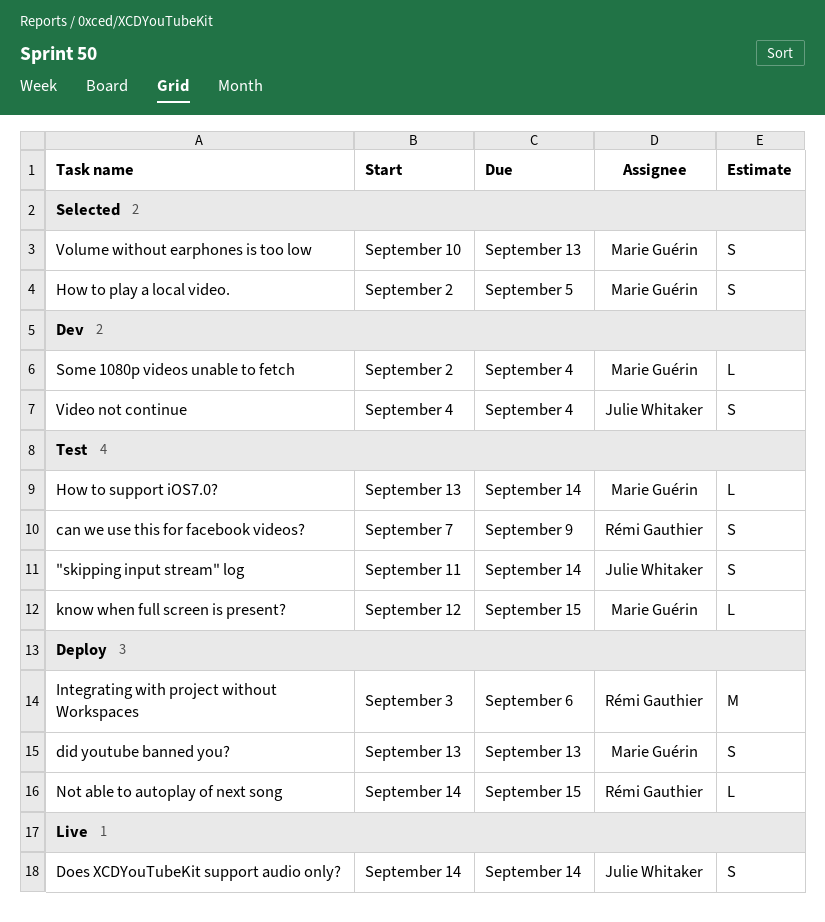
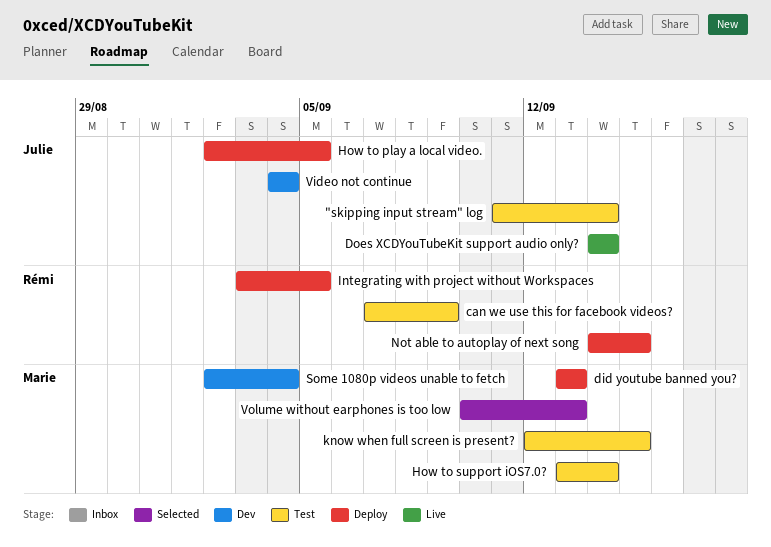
How to play a local video., status: Selected -> Deploy
How to play a local video., owner: Marie Guérin -> Julie Whitaker
Integrating with project without Workspaces, due: Sep 6 -> Sep 5

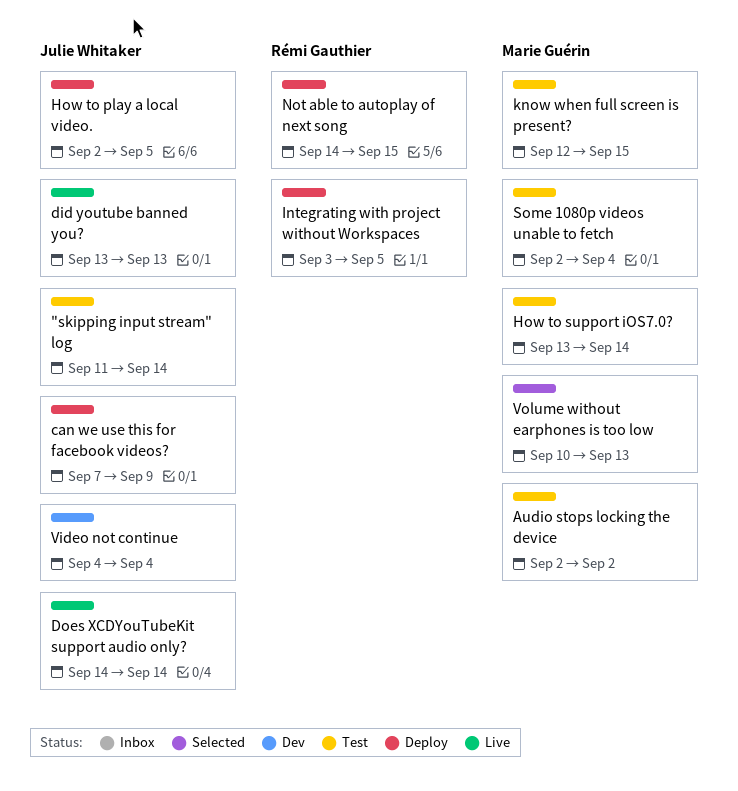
Audio stops locking the device: none -> present
can we use this for facebook videos?, status: Test -> Deploy
can we use this for facebook videos?, owner: Rémi Gauthier -> Julie Whitaker
did youtube banned you?, status: Deploy -> Live
did youtube banned you?, owner: Marie Guérin -> Julie Whitaker
Some 1080p videos unable to fetch, status: Dev -> Test

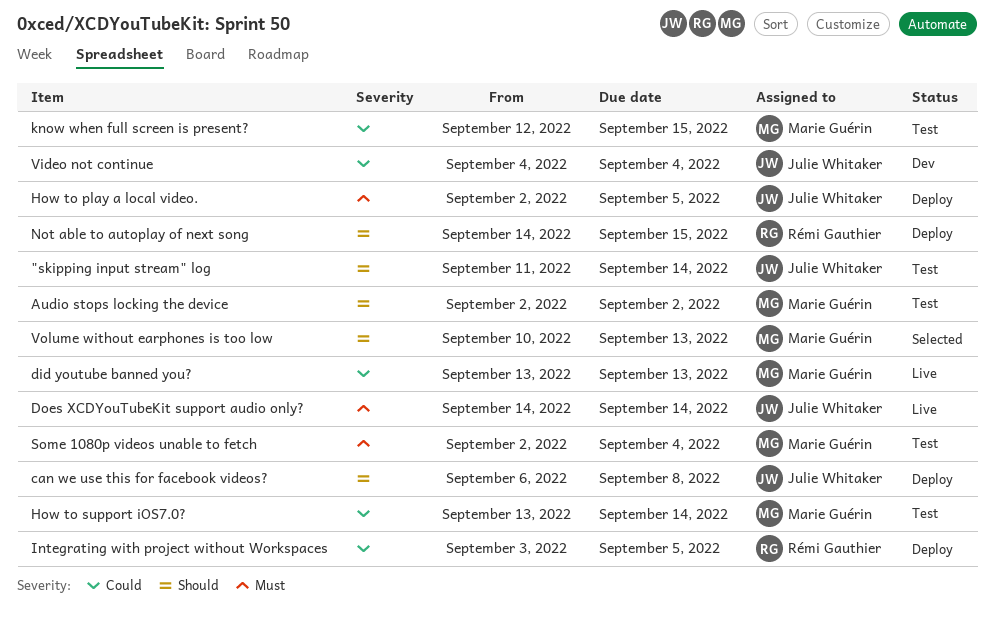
can we use this for facebook videos?, start: Sep 7 -> Sep 6
can we use this for facebook videos?, due: Sep 9 -> Sep 8
did youtube banned you?, owner: Julie Whitaker -> Marie Guérin

